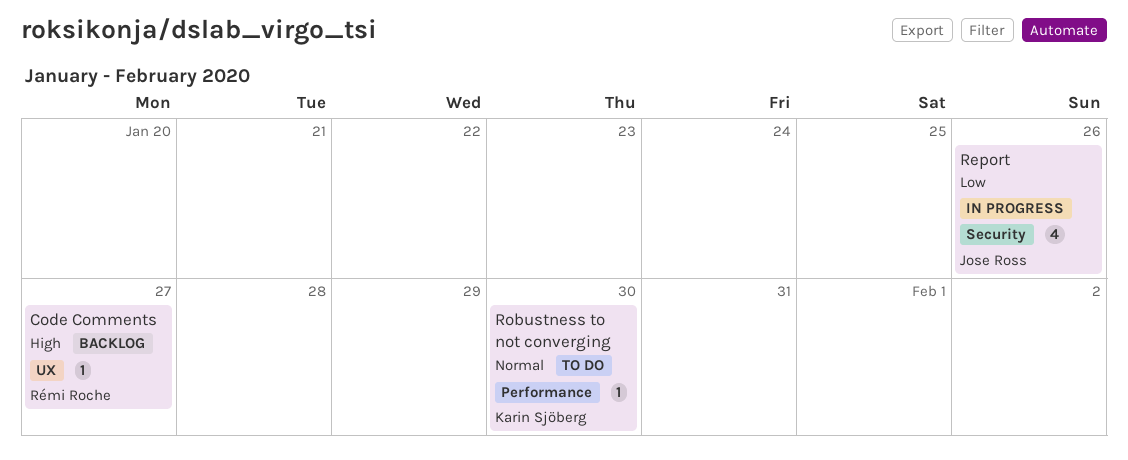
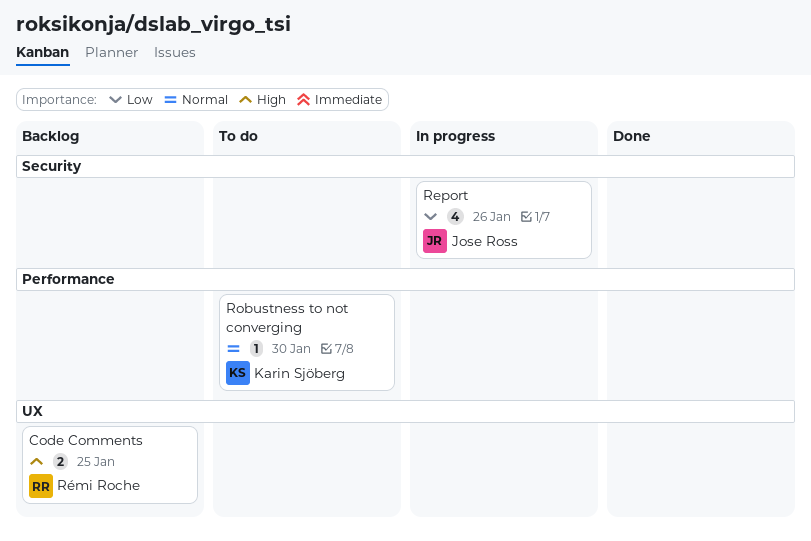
Code Comments, estimate: 1 -> 2
Code Comments, due: Jan 27 -> Jan 25

